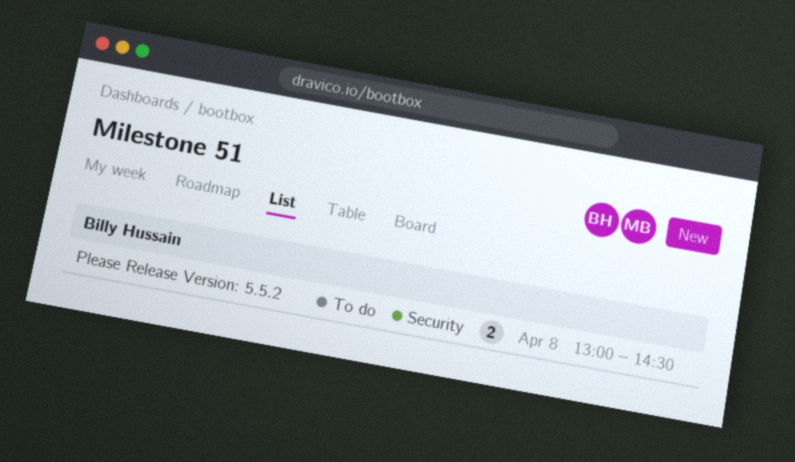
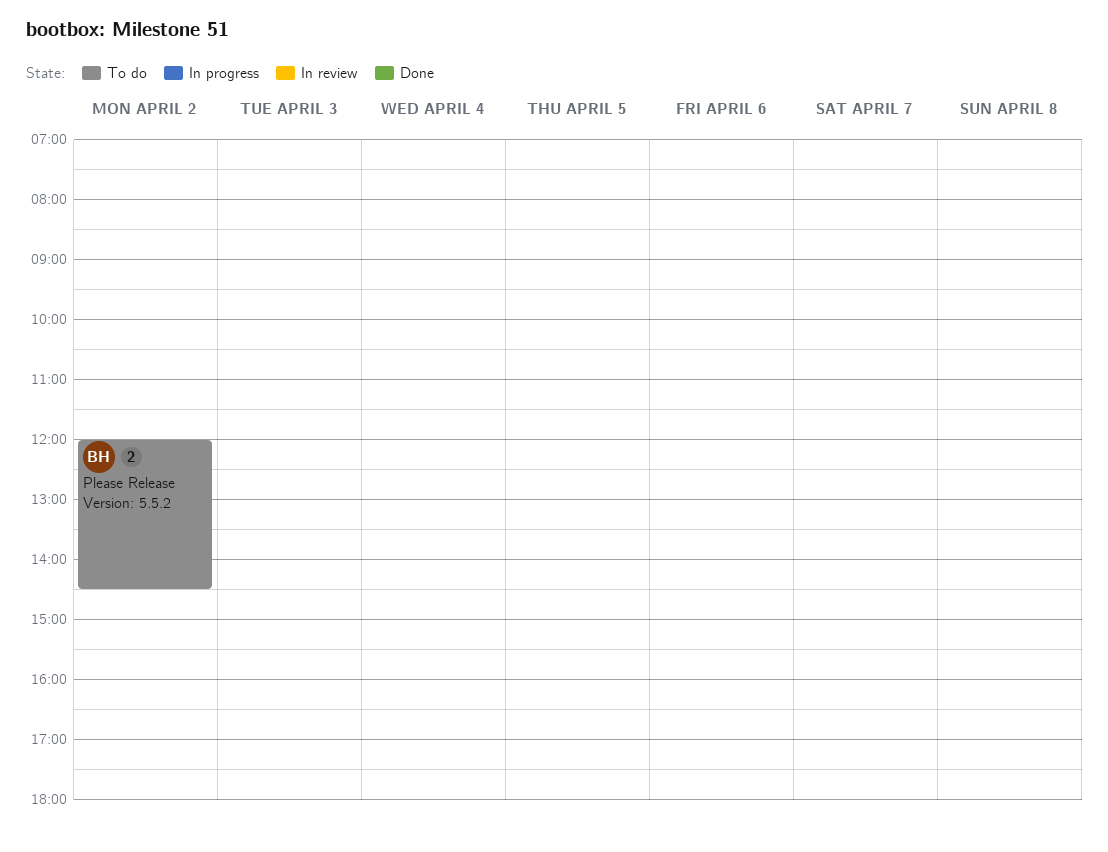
Please Release Version: 5.5.2, day: Apr 8 -> Apr 2
Please Release Version: 5.5.2, begins: 13:00 -> 12:00

